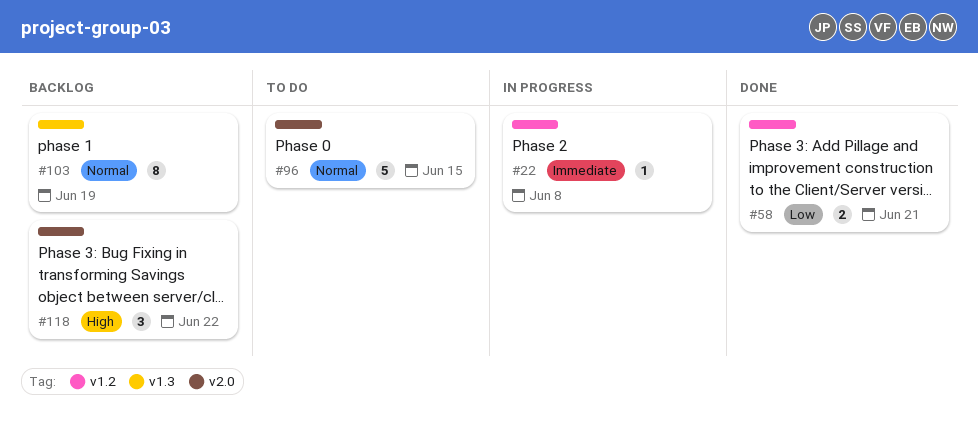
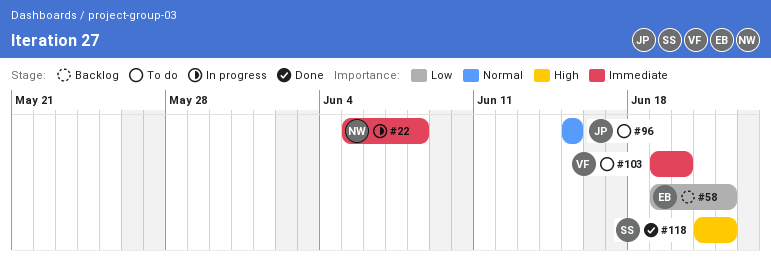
#58, status: Done -> Backlog
#58, due: Jun 21 -> Jun 22
#103, status: Backlog -> To do
#103, priority: Normal -> Immediate
#103, due: Jun 19 -> Jun 20
#118, status: Backlog -> Done

